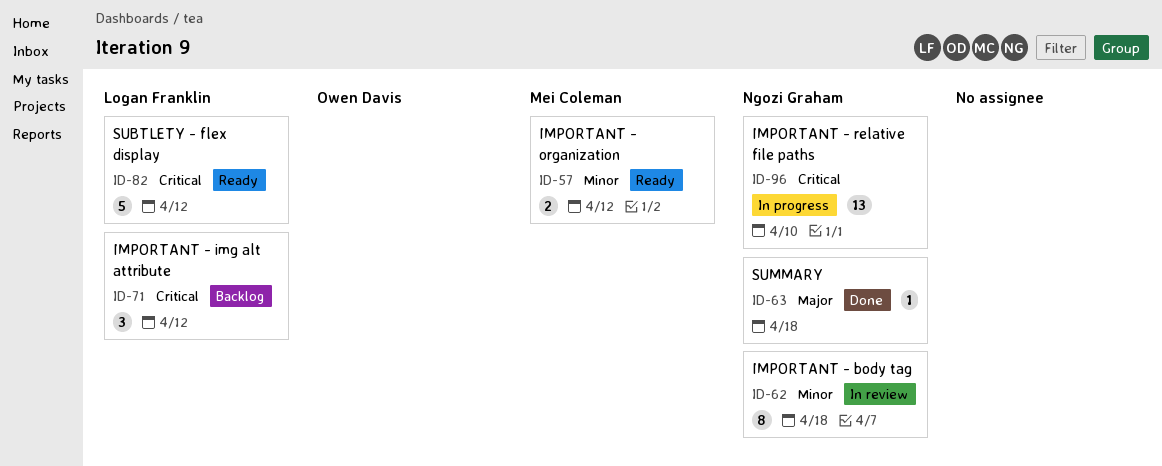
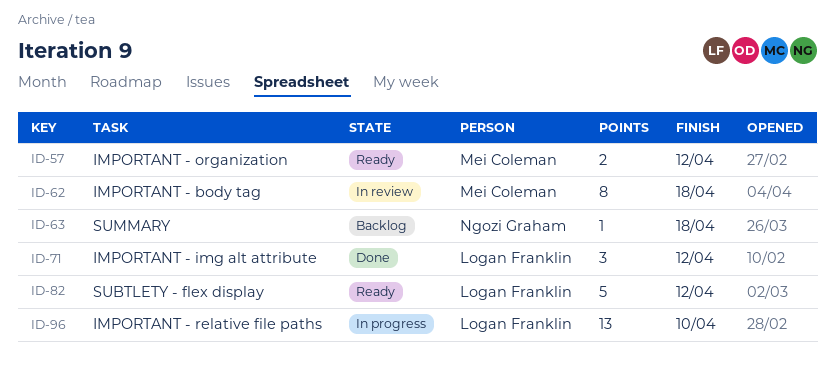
ID-62, owner: Ngozi Graham -> Mei Coleman
ID-63, status: Done -> Backlog
ID-71, status: Backlog -> Done
ID-96, owner: Ngozi Graham -> Logan Franklin

